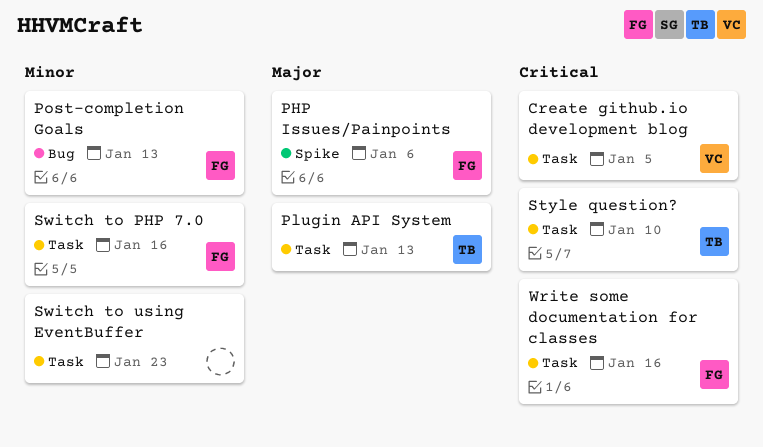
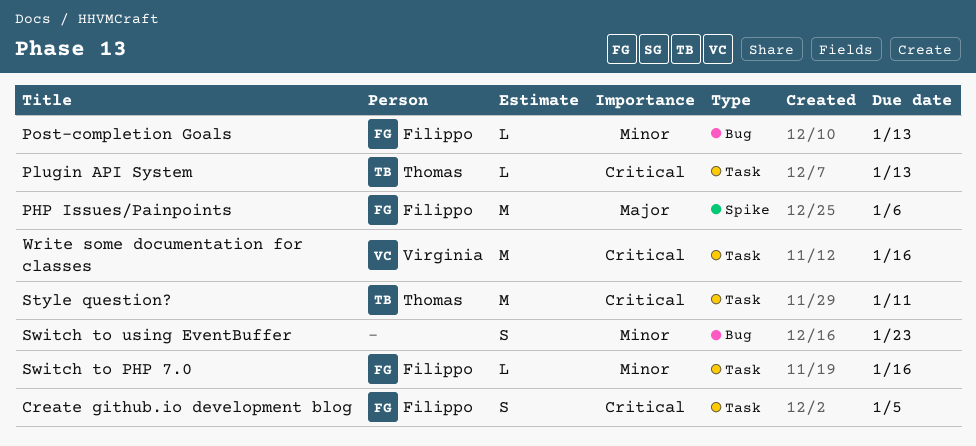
Create github.io development blog, owner: Virginia -> Filippo
Plugin API System, priority: Major -> Critical
Style question?, due: Jan 10 -> Jan 11
Switch to using EventBuffer, label: Task -> Bug
Write some documentation for classes, owner: Filippo -> Virginia

